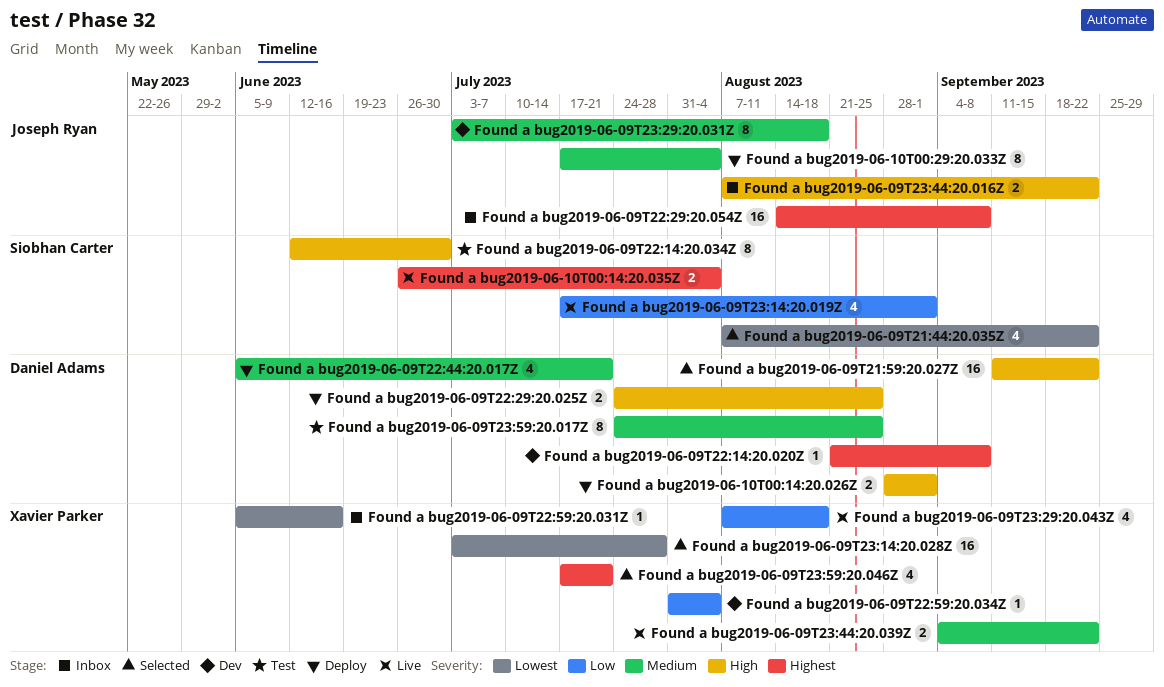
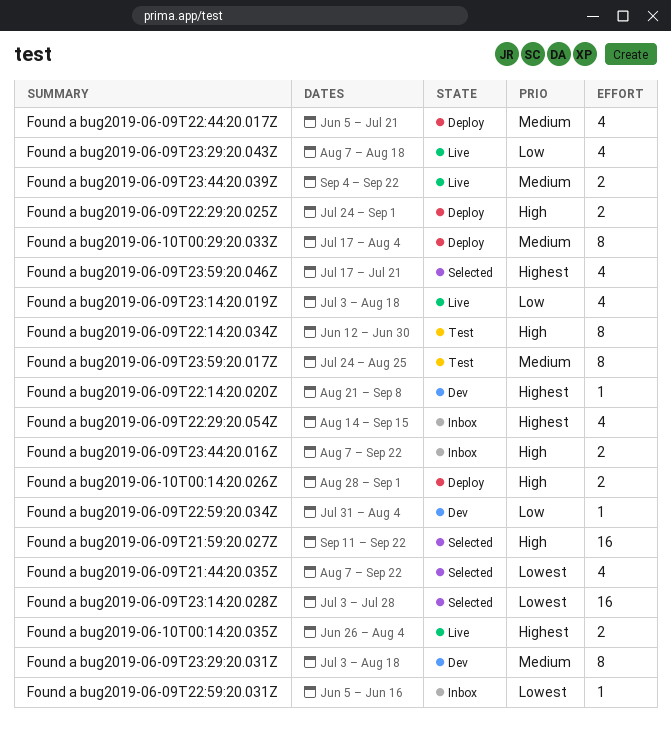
Found a bug2019-06-09T22:29:20.025Z, due: Aug 25 -> Sep 1
Found a bug2019-06-09T22:29:20.054Z, estimate: 16 -> 4
Found a bug2019-06-09T22:29:20.054Z, due: Sep 8 -> Sep 15
Found a bug2019-06-09T23:14:20.019Z, start: Jul 17 -> Jul 3
Found a bug2019-06-09T23:14:20.019Z, due: Sep 1 -> Aug 18

